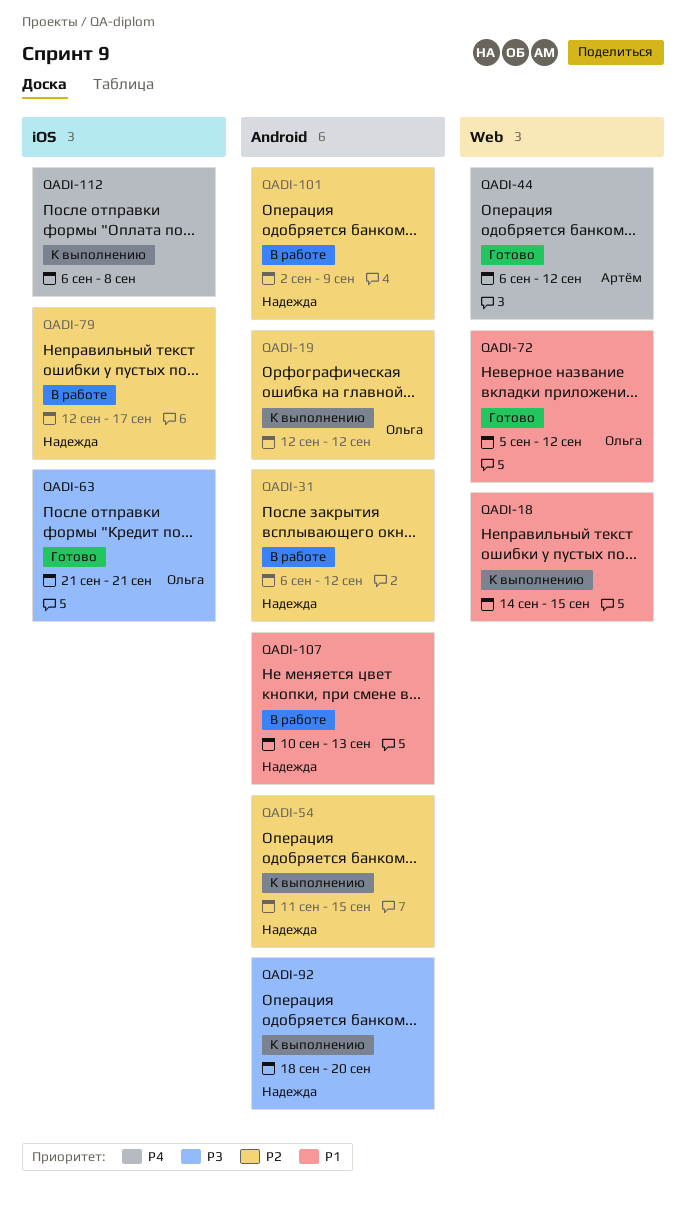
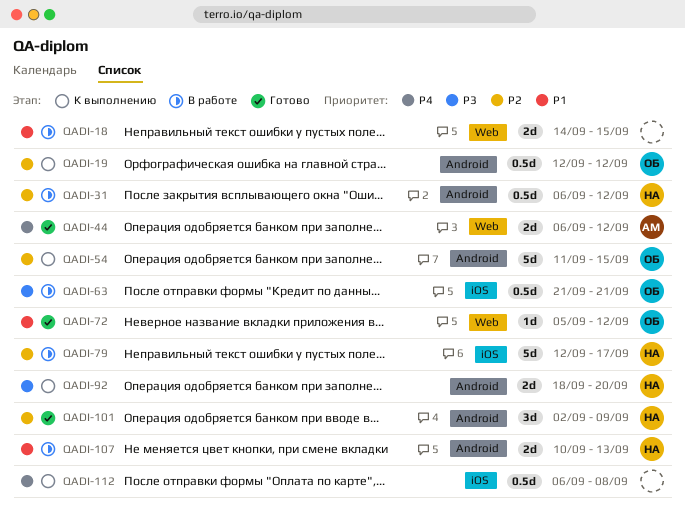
QADI-18, status: К выполнению -> В работе
QADI-54, owner: Надежда -> Ольга
QADI-63, status: Готово -> В работе
QADI-101, status: В работе -> Готово

